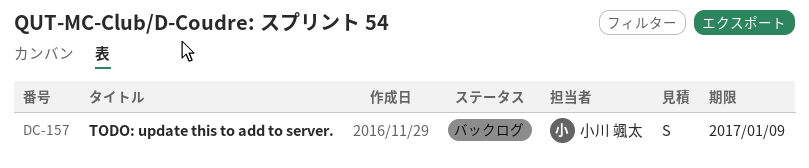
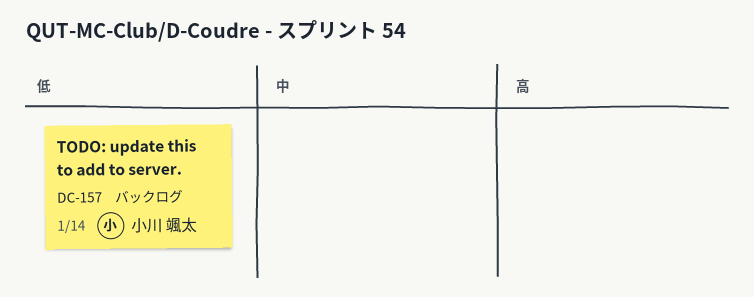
DC-157, due: Jan 9 -> Jan 14

